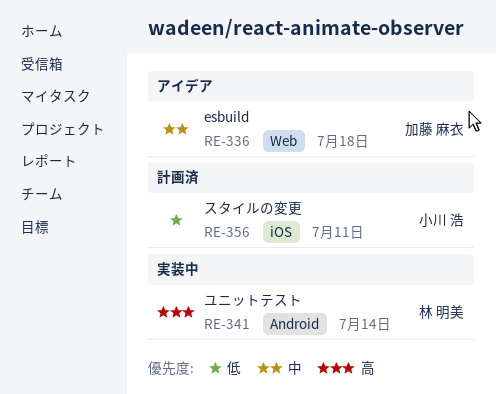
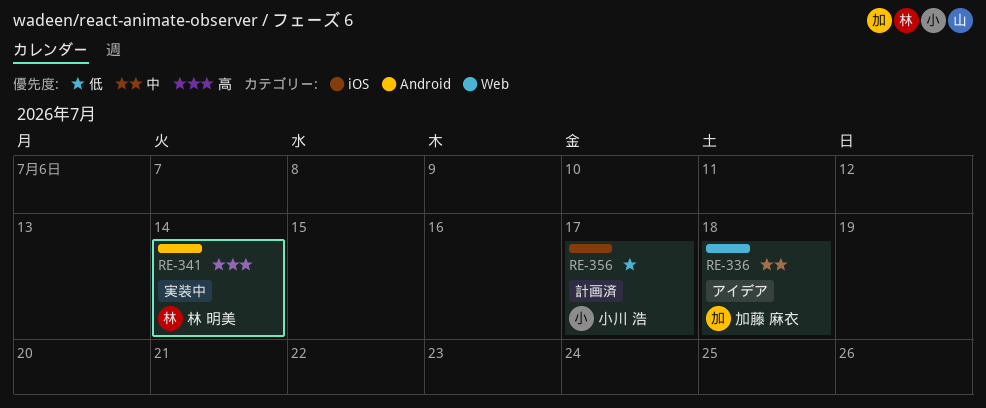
RE-356, due: Jul 11 -> Jul 17

